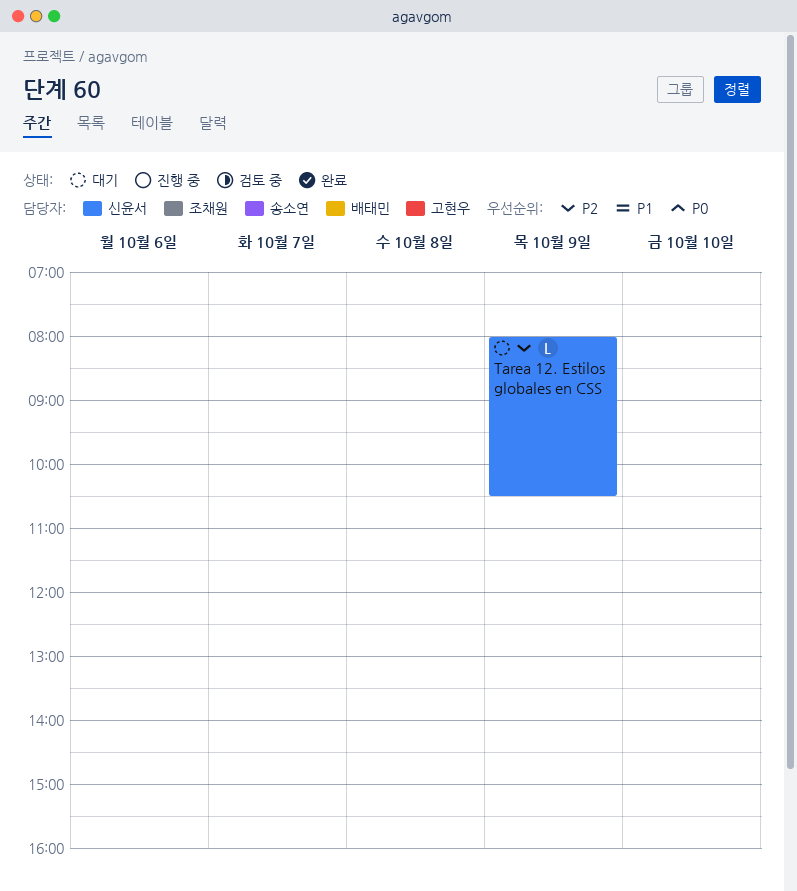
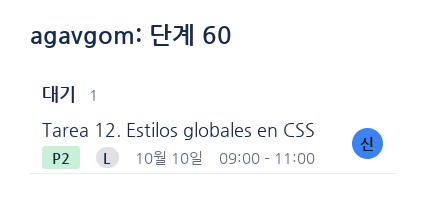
Tarea 12. Estilos globales en CSS, day: Oct 9 -> Oct 10
Tarea 12. Estilos globales en CSS, begins: 08:00 -> 09:00
Tarea 12. Estilos globales en CSS, ends: 10:30 -> 11:00

